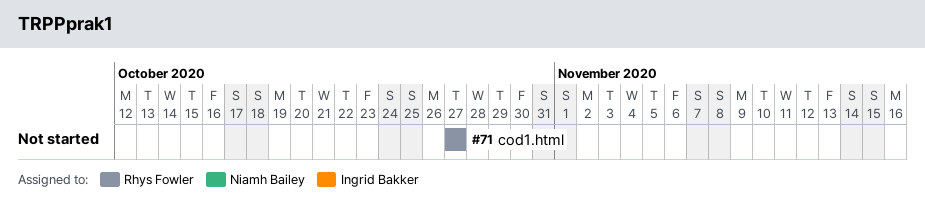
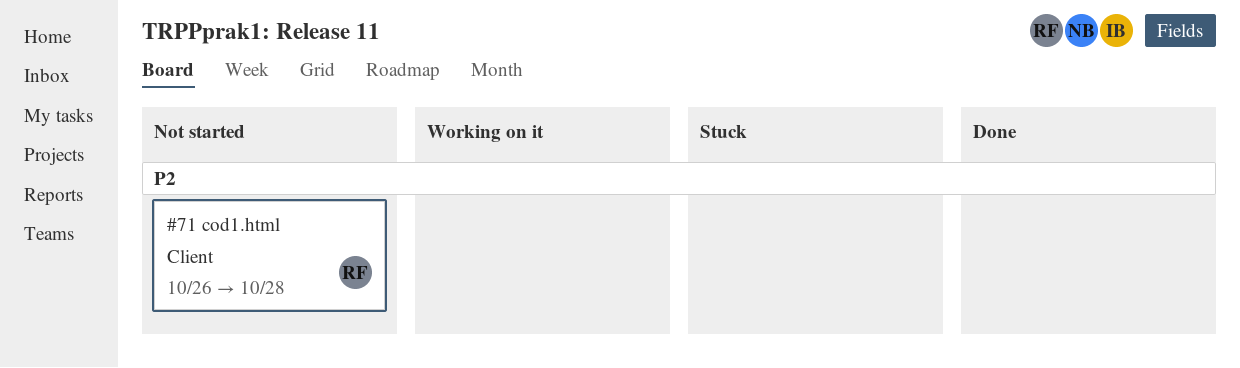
#71, start: Oct 27 -> Oct 26
#71, due: Oct 27 -> Oct 28

